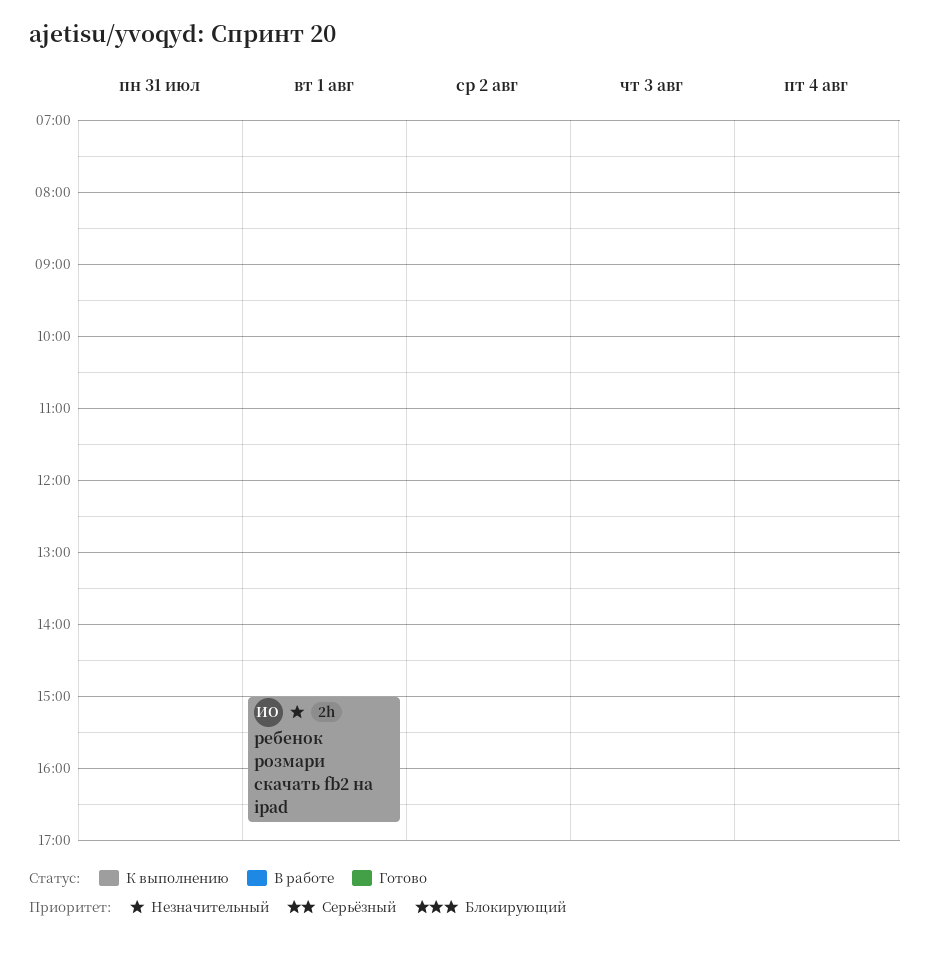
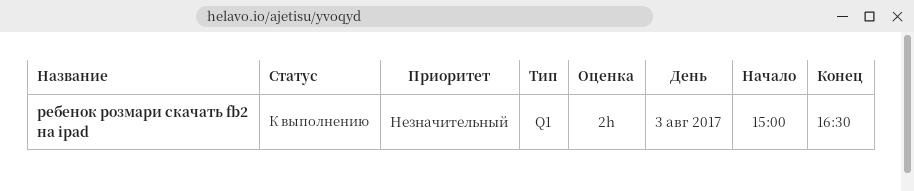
ребенок розмари скачать fb2 на ipad, day: Aug 1 -> Aug 3
ребенок розмари скачать fb2 на ipad, ends: 16:45 -> 16:30

